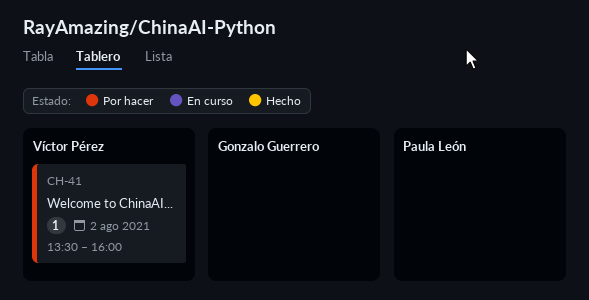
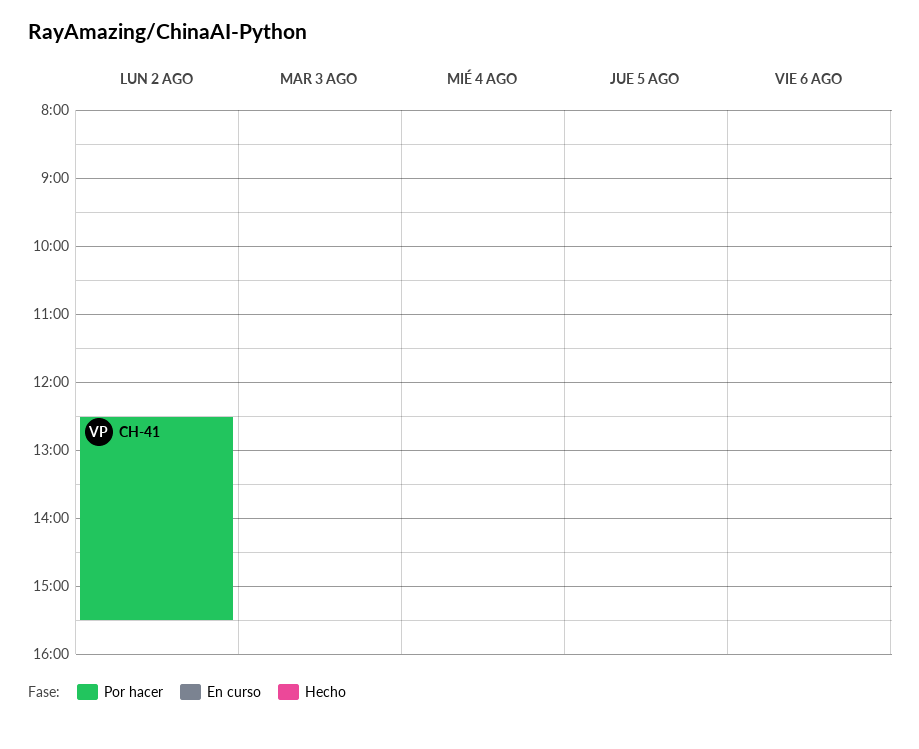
CH-41, begins: 13:30 -> 12:30
CH-41, ends: 16:00 -> 15:30

